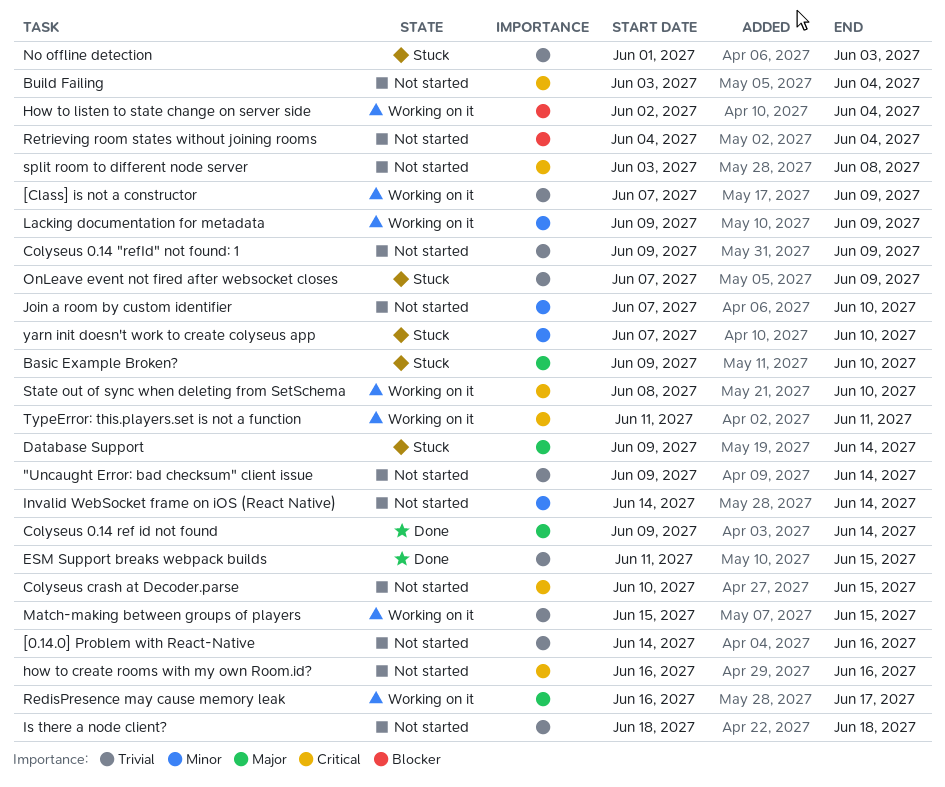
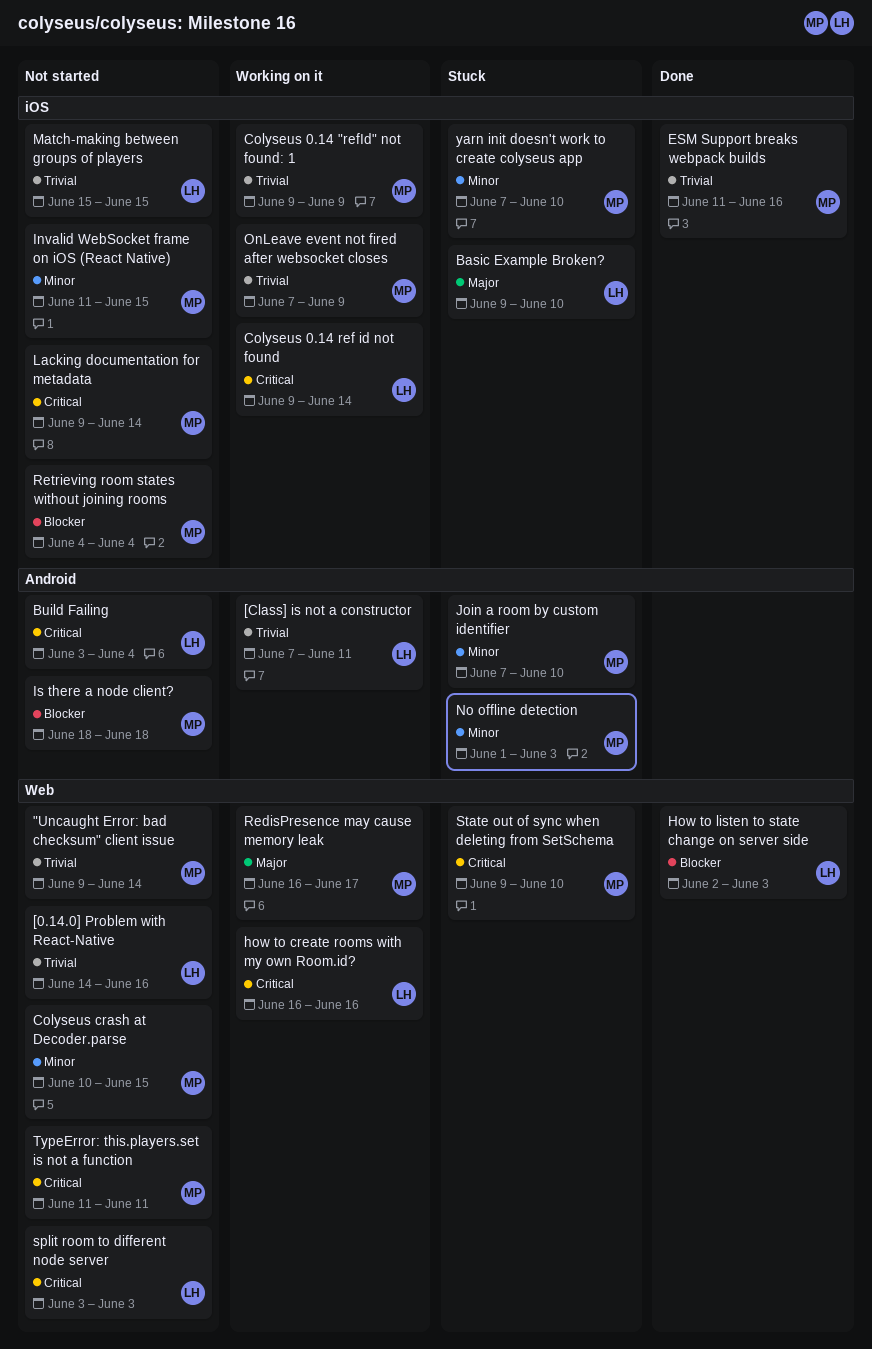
[Class] is not a constructor, due: Jun 9 -> Jun 11
Colyseus 0.14 "refId" not found: 1, status: Not started -> Working on it
Colyseus 0.14 ref id not found, status: Done -> Working on it
Colyseus 0.14 ref id not found, priority: Major -> Critical
Colyseus crash at Decoder.parse, priority: Critical -> Minor
Database Support: present -> none
ESM Support breaks webpack builds, due: Jun 15 -> Jun 16
how to create rooms with my own Room.id?, status: Not started -> Working on it
How to listen to state change on server side, status: Working on it -> Done
How to listen to state change on server side, due: Jun 4 -> Jun 3
Invalid WebSocket frame on iOS (React Native), start: Jun 14 -> Jun 11
Invalid WebSocket frame on iOS (React Native), due: Jun 14 -> Jun 15
Is there a node client?, priority: Trivial -> Blocker
Join a room by custom identifier, status: Not started -> Stuck
Lacking documentation for metadata, status: Working on it -> Not started
Lacking documentation for metadata, priority: Minor -> Critical
Lacking documentation for metadata, due: Jun 9 -> Jun 14
Match-making between groups of players, status: Working on it -> Not started
No offline detection, priority: Trivial -> Minor
OnLeave event not fired after websocket closes, status: Stuck -> Working on it
split room to different node server, due: Jun 8 -> Jun 3
State out of sync when deleting from SetSchema, status: Working on it -> Stuck
State out of sync when deleting from SetSchema, start: Jun 8 -> Jun 9
TypeError: this.players.set is not a function, status: Working on it -> Not started

